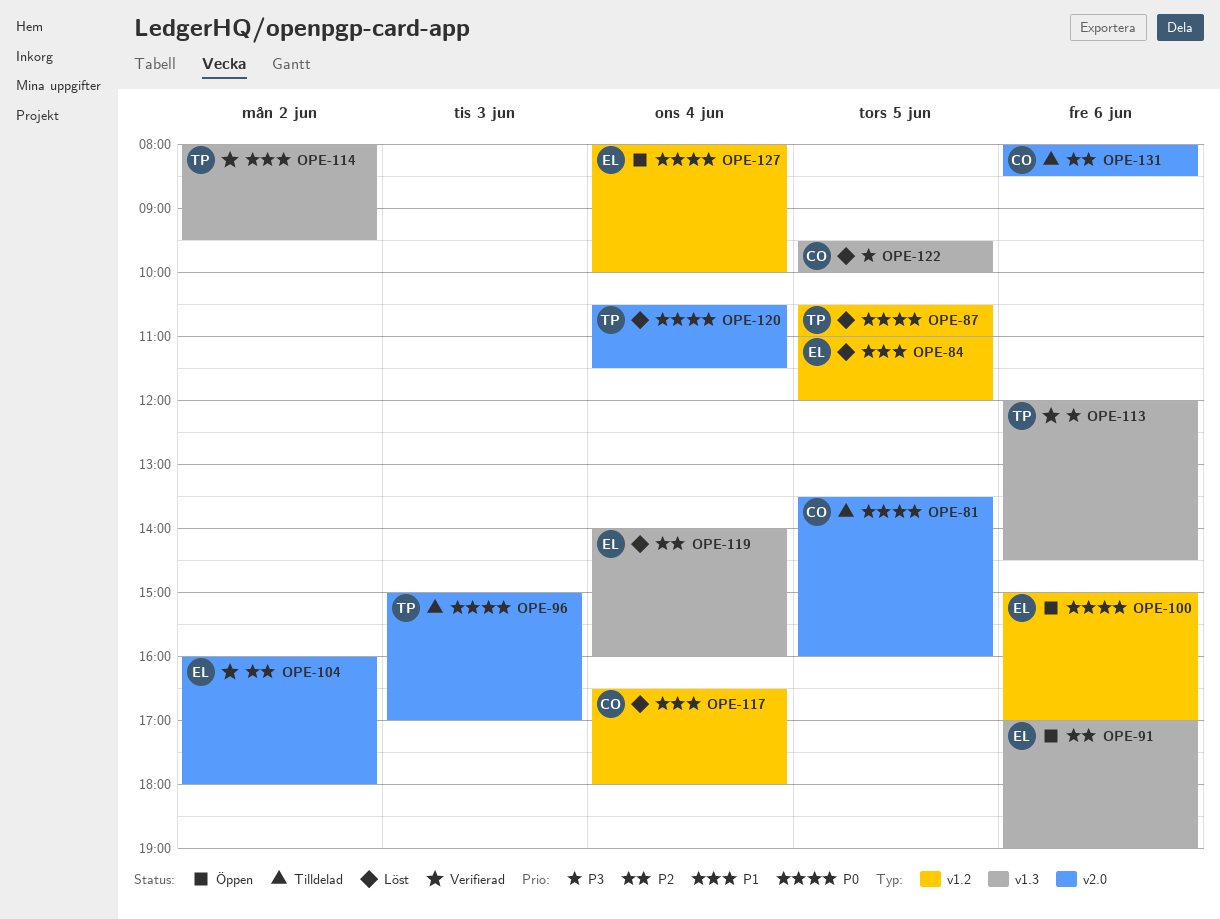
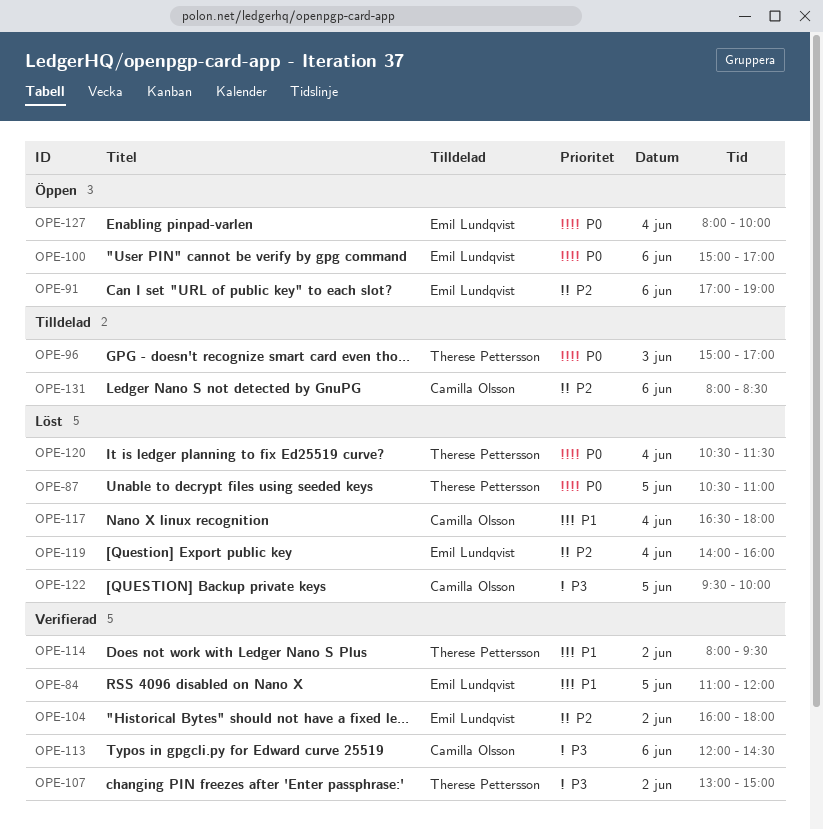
OPE-81: present -> none
OPE-84, status: Löst -> Verifierad
OPE-107: none -> present
OPE-113, owner: Therese Pettersson -> Camilla Olsson

